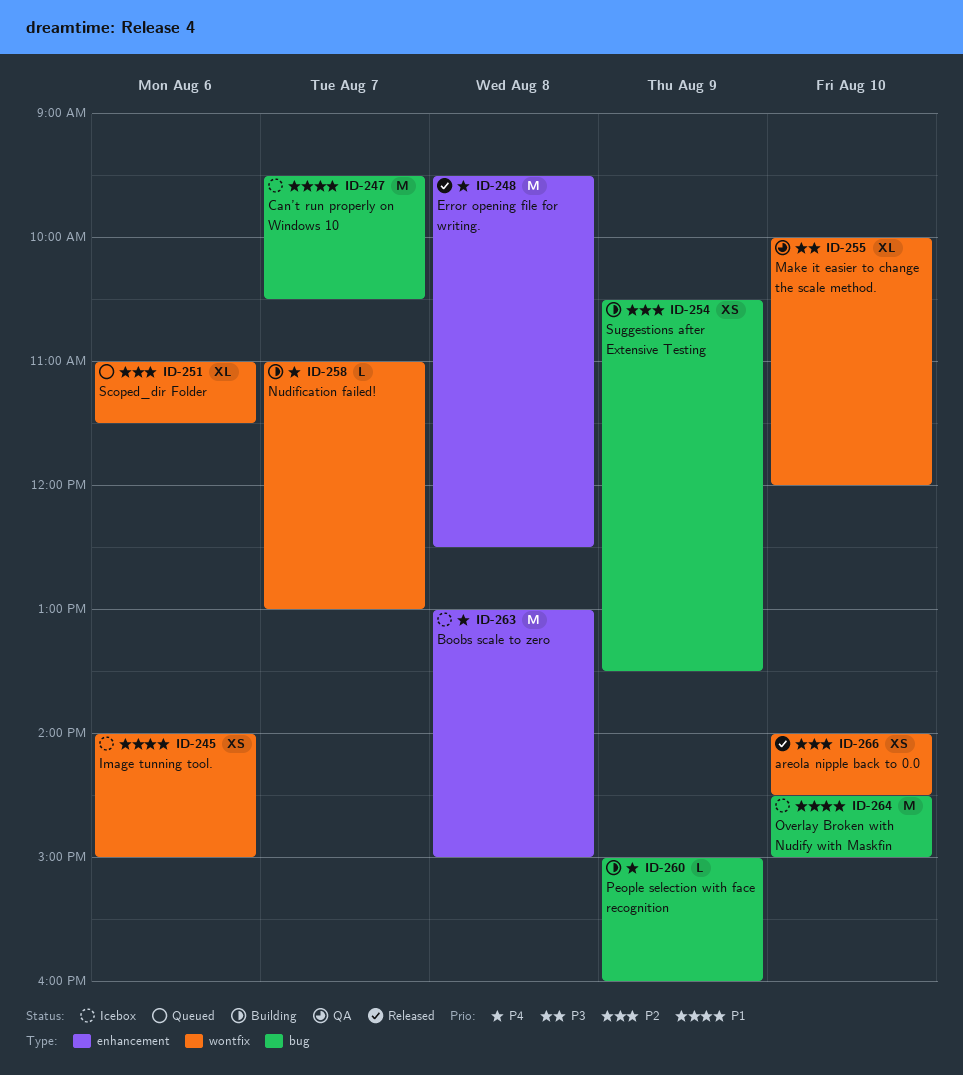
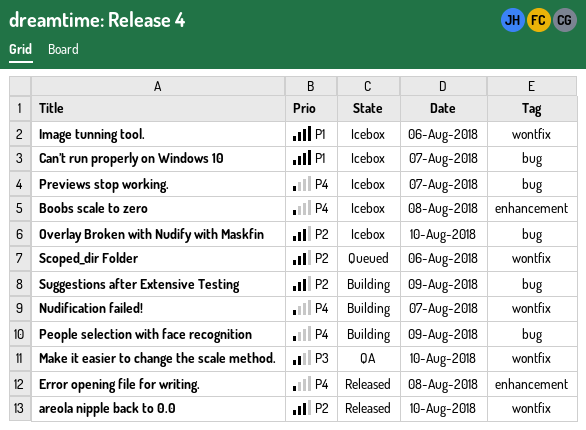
Overlay Broken with Nudify with Maskfin, priority: P1 -> P2
Previews stop working.: none -> present

